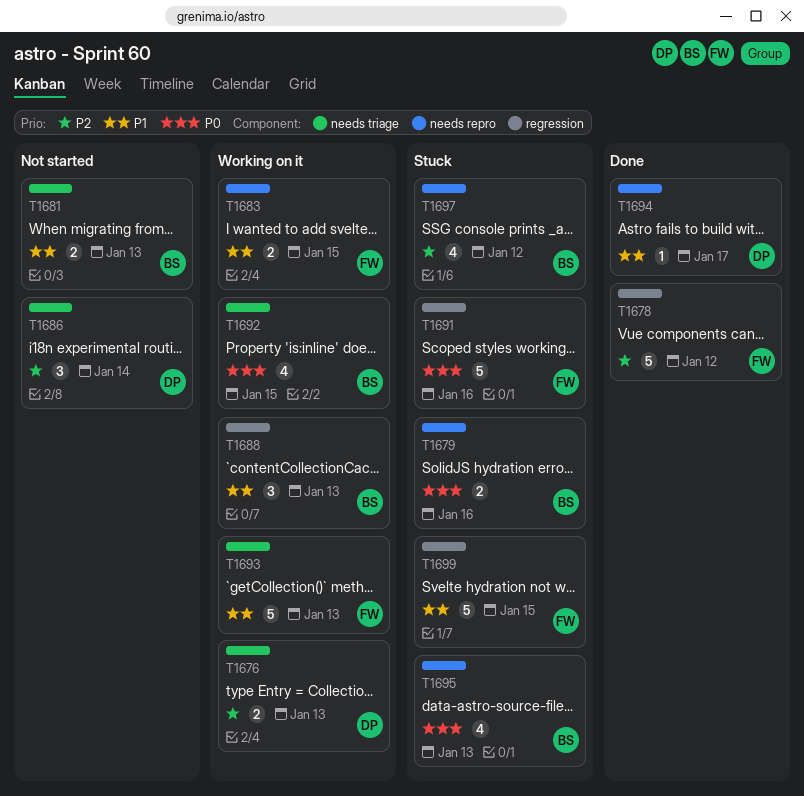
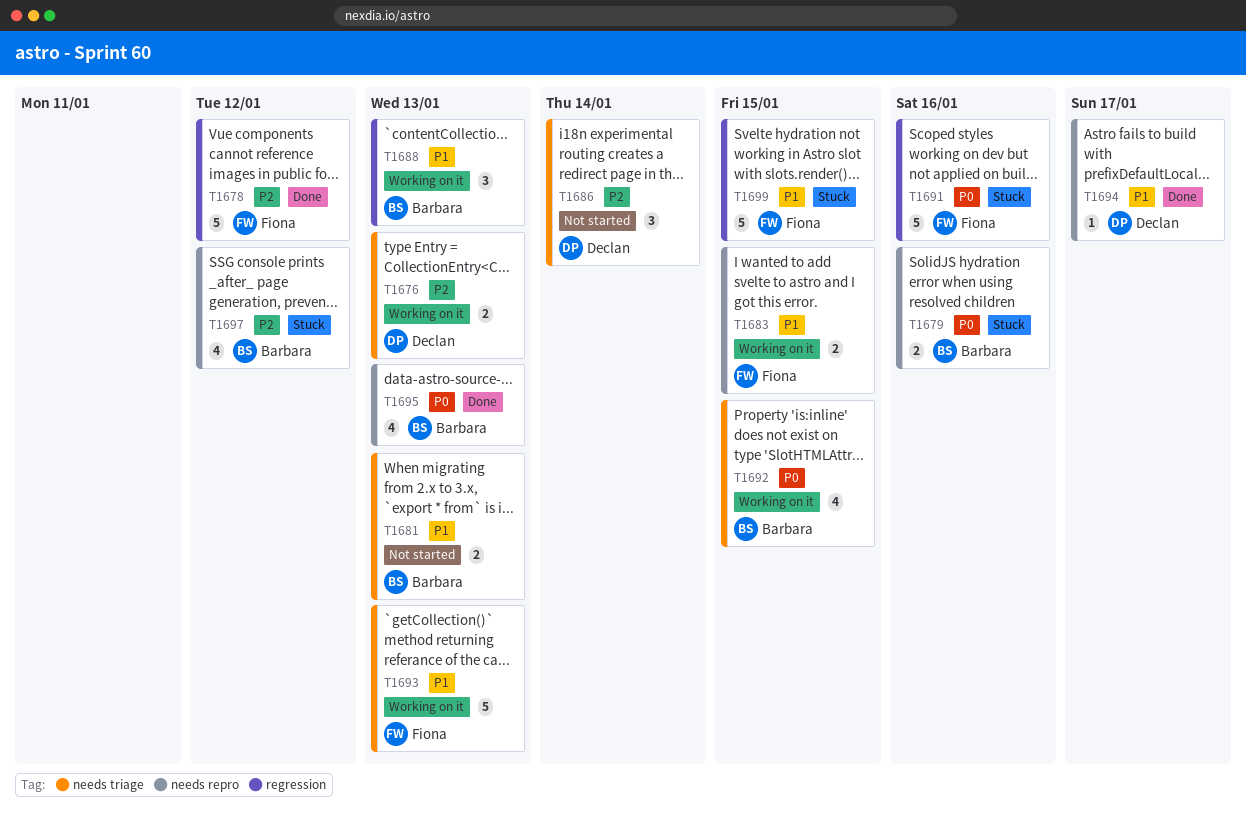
T1695, status: Stuck -> Done

